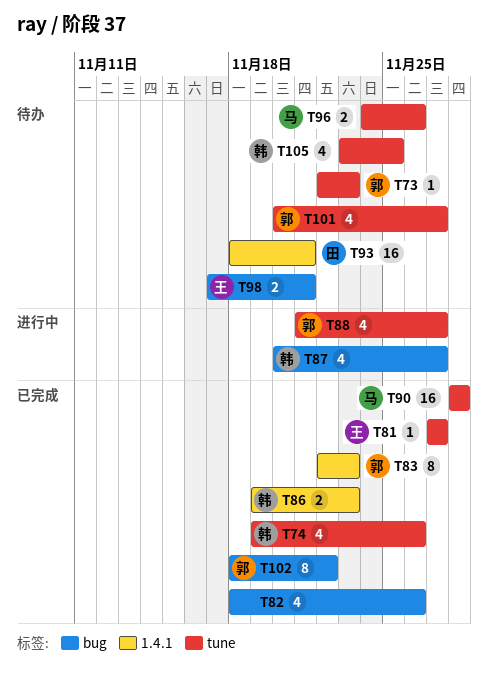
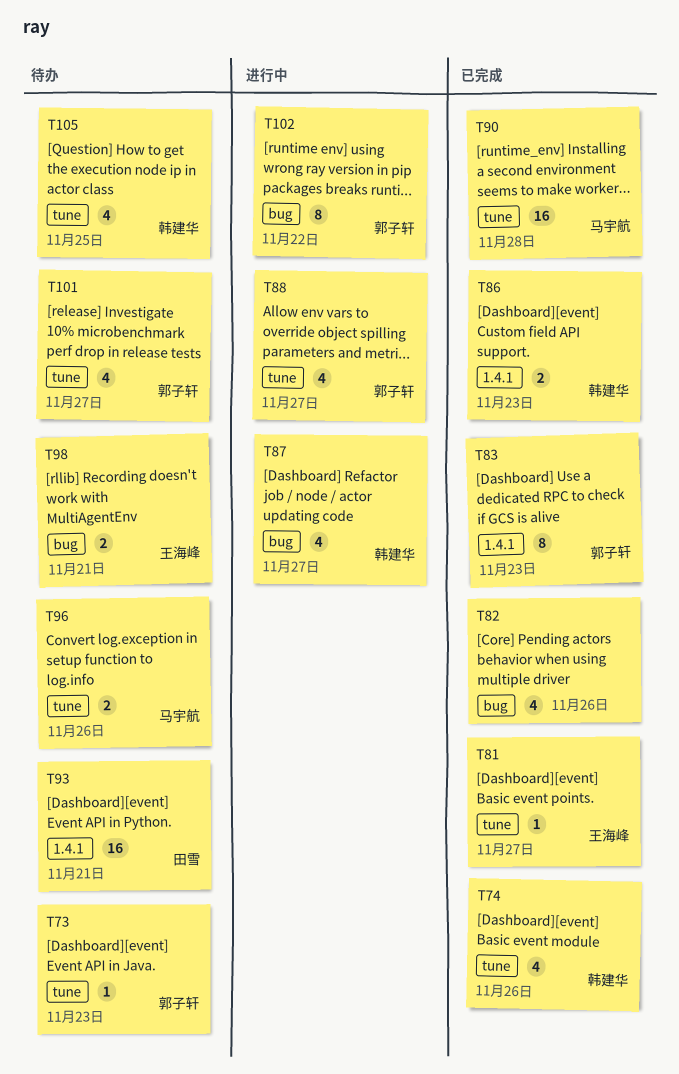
T102, status: 已完成 -> 进行中

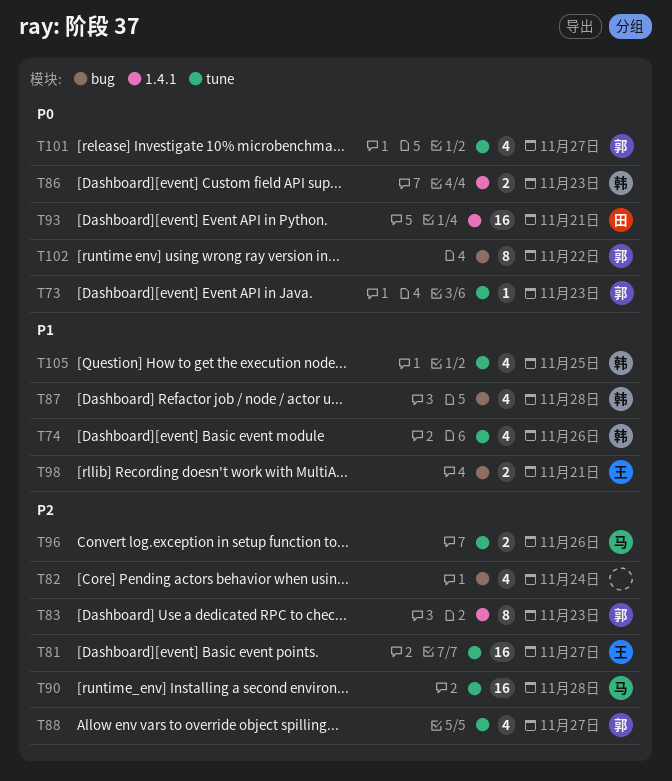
T81, estimate: 1 -> 16
T82, due: Nov 26 -> Nov 24
T87, due: Nov 27 -> Nov 28

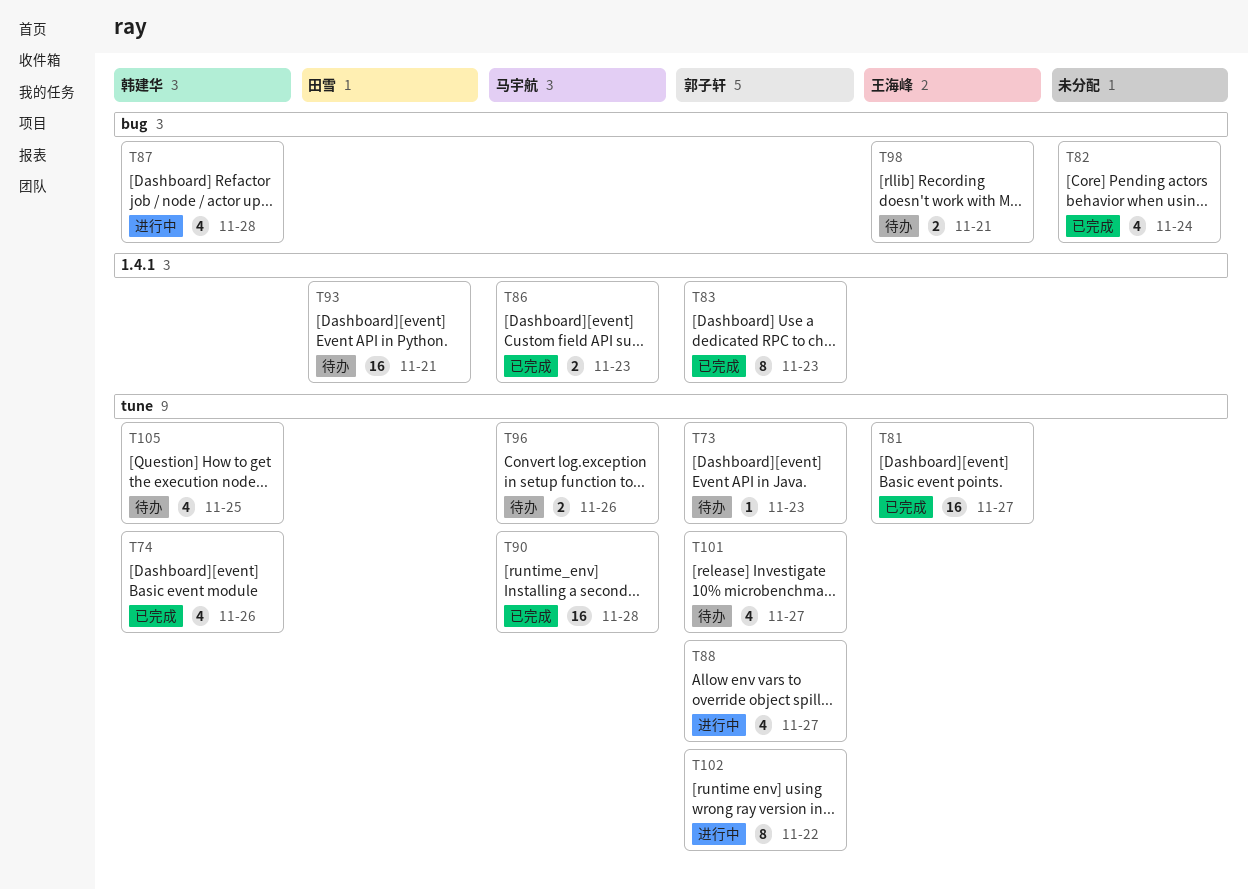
T86, owner: 韩建华 -> 马宇航
T102, label: bug -> tune

